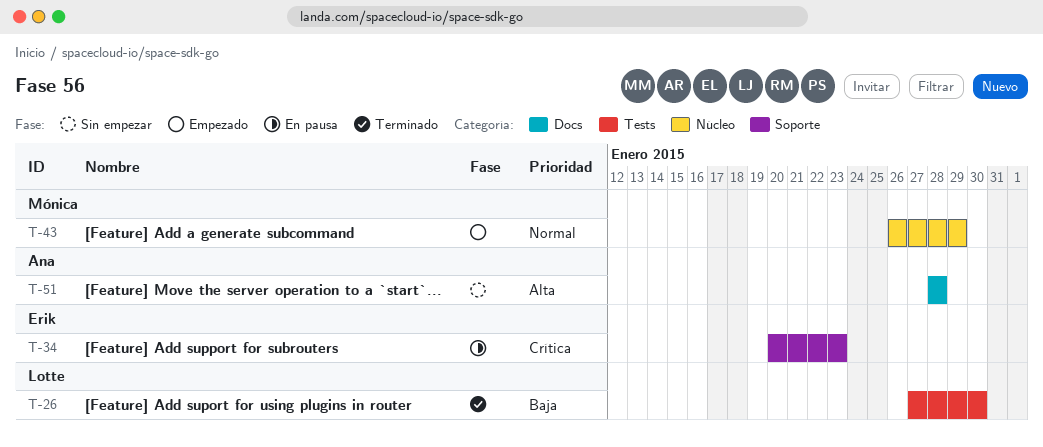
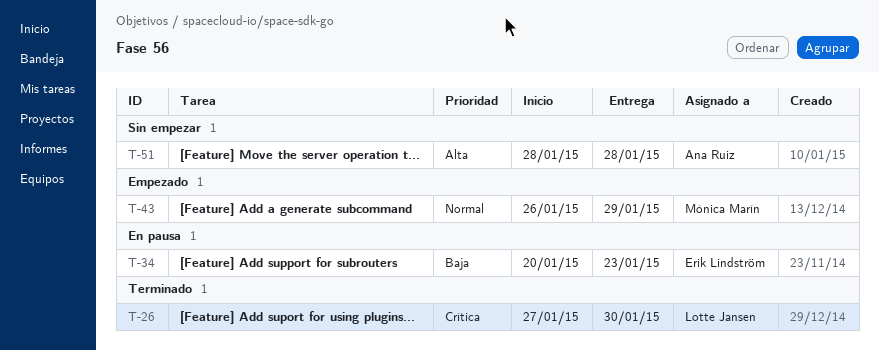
T-26, priority: Baja -> Crítica
T-34, priority: Crítica -> Baja

